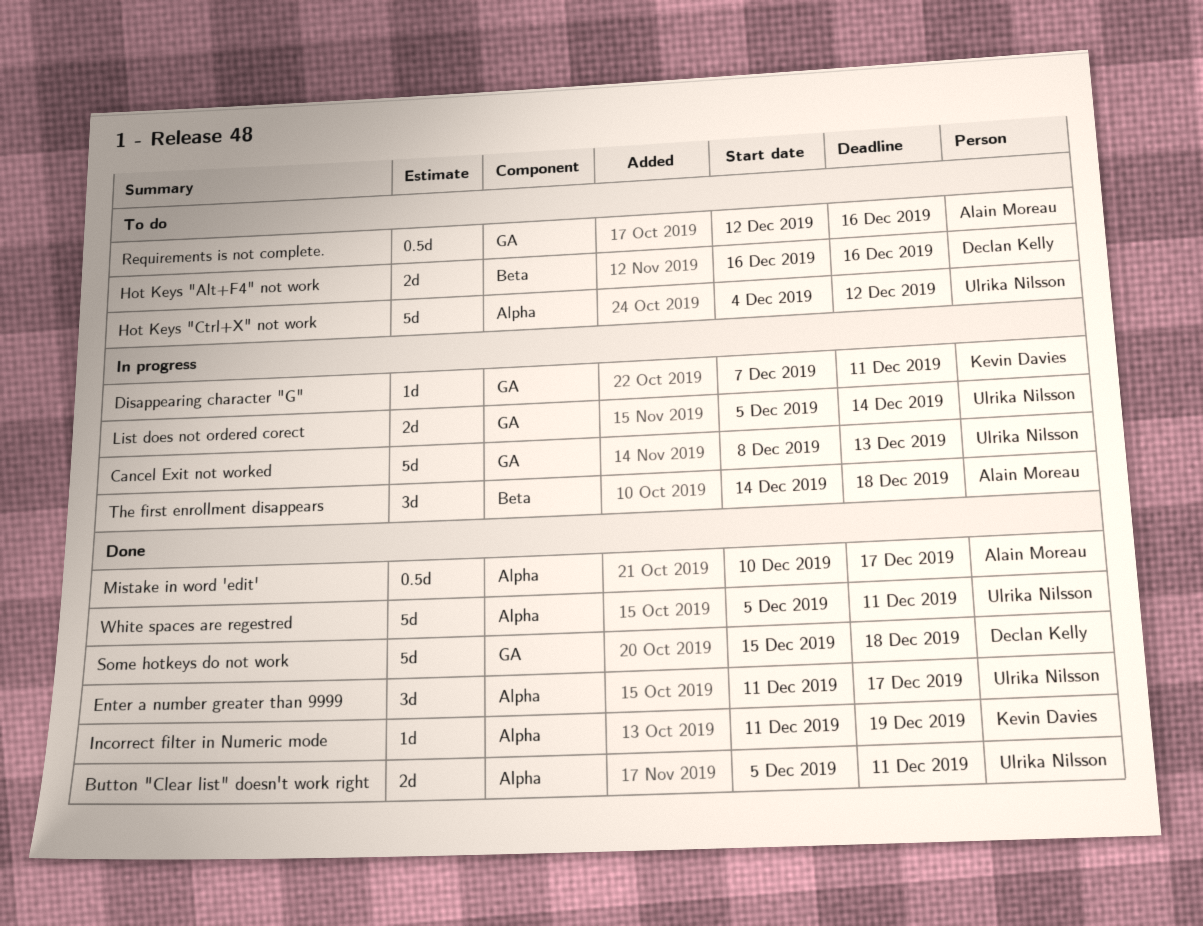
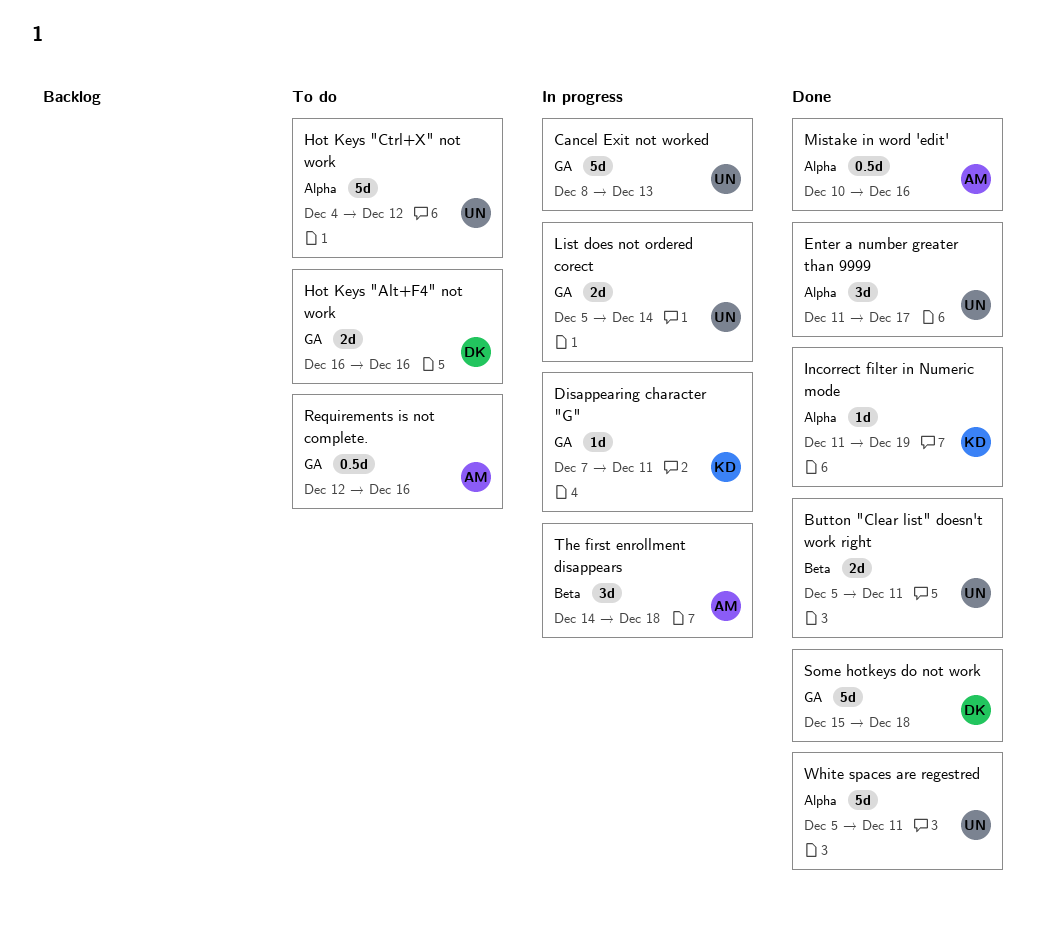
Button "Clear list" doesn't work right, label: Alpha -> Beta
Hot Keys "Alt+F4" not work, label: Beta -> GA
Mistake in word 'edit', due: Dec 17 -> Dec 16

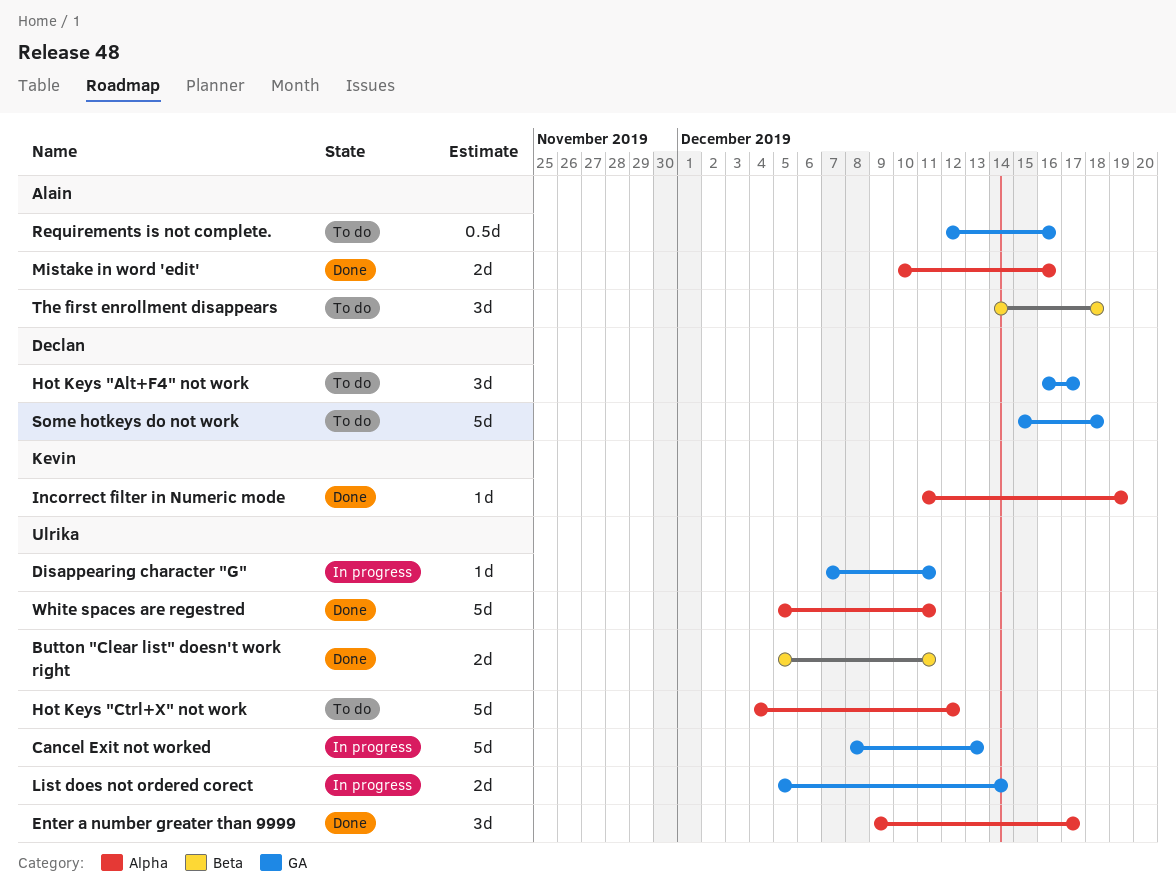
Disappearing character "G", owner: Kevin -> Ulrika
Enter a number greater than 9999, start: Dec 11 -> Dec 9
Hot Keys "Alt+F4" not work, estimate: 2d -> 3d
Hot Keys "Alt+F4" not work, due: Dec 16 -> Dec 17
Mistake in word 'edit', estimate: 0.5d -> 2d
Some hotkeys do not work, status: Done -> To do
The first enrollment disappears, status: In progress -> To do

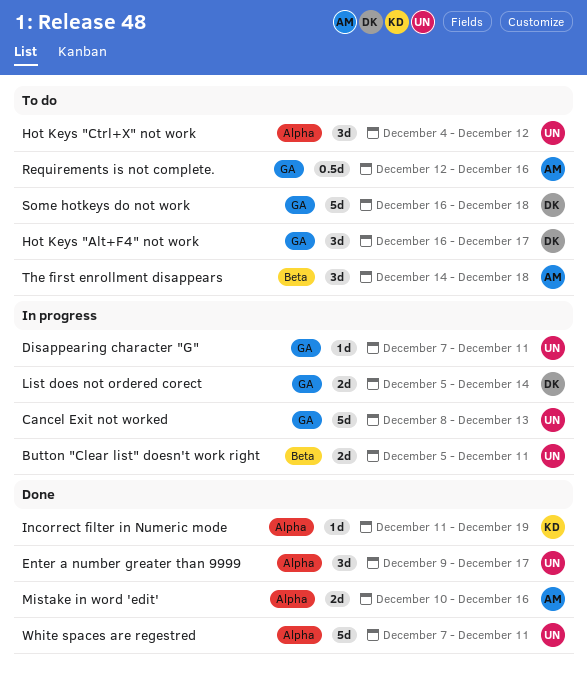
Button "Clear list" doesn't work right, status: Done -> In progress
Hot Keys "Ctrl+X" not work, estimate: 5d -> 3d
List does not ordered corect, owner: Ulrika -> Declan
Some hotkeys do not work, start: Dec 15 -> Dec 16
White spaces are regestred, start: Dec 5 -> Dec 7

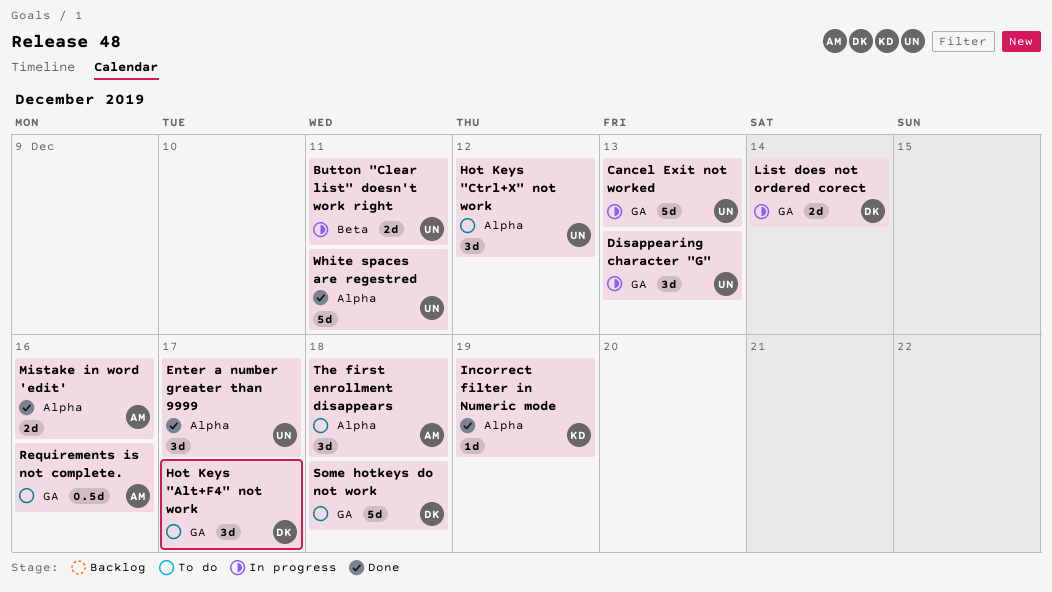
Disappearing character "G", estimate: 1d -> 3d
Disappearing character "G", due: Dec 11 -> Dec 13
The first enrollment disappears, label: Beta -> Alpha

